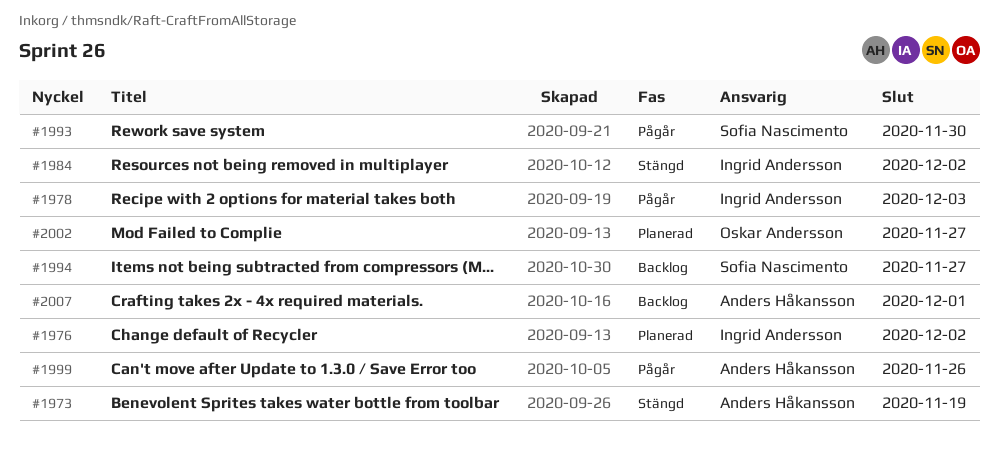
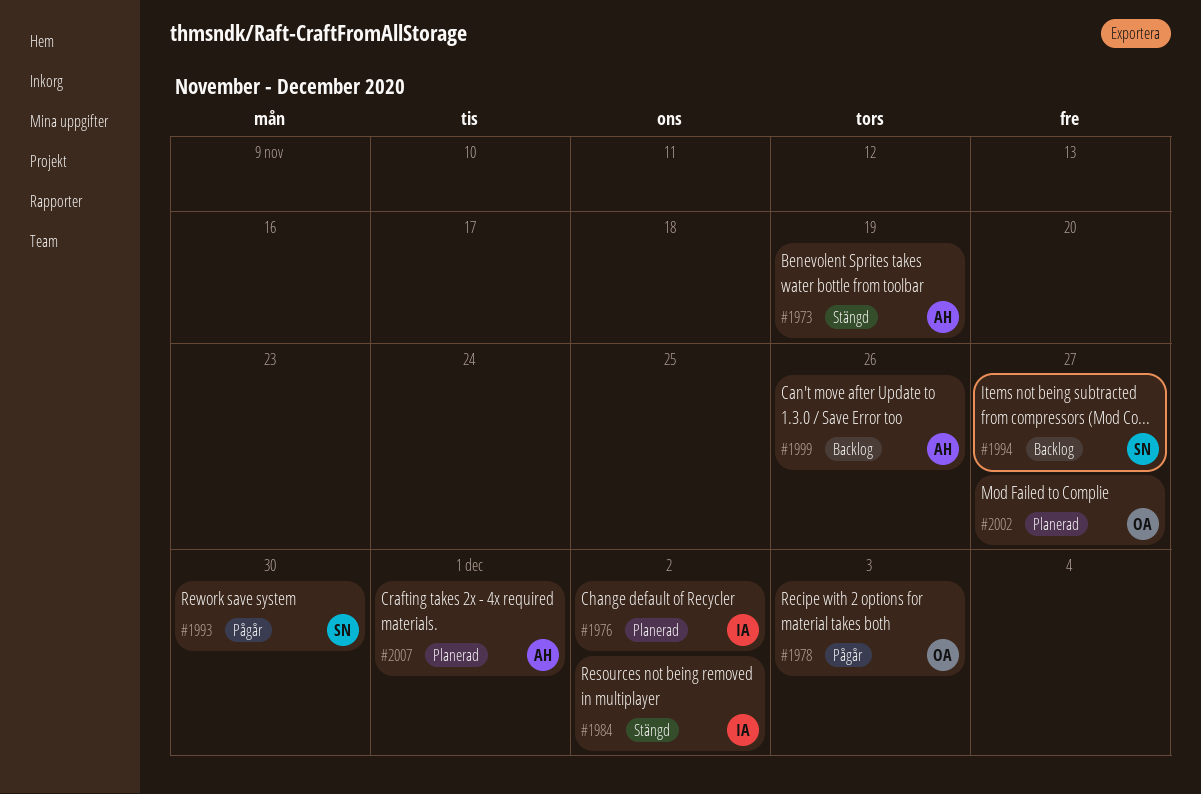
#1978, owner: Ingrid Andersson -> Oskar Andersson
#1999, status: Pågår -> Backlog
#2007, status: Backlog -> Planerad

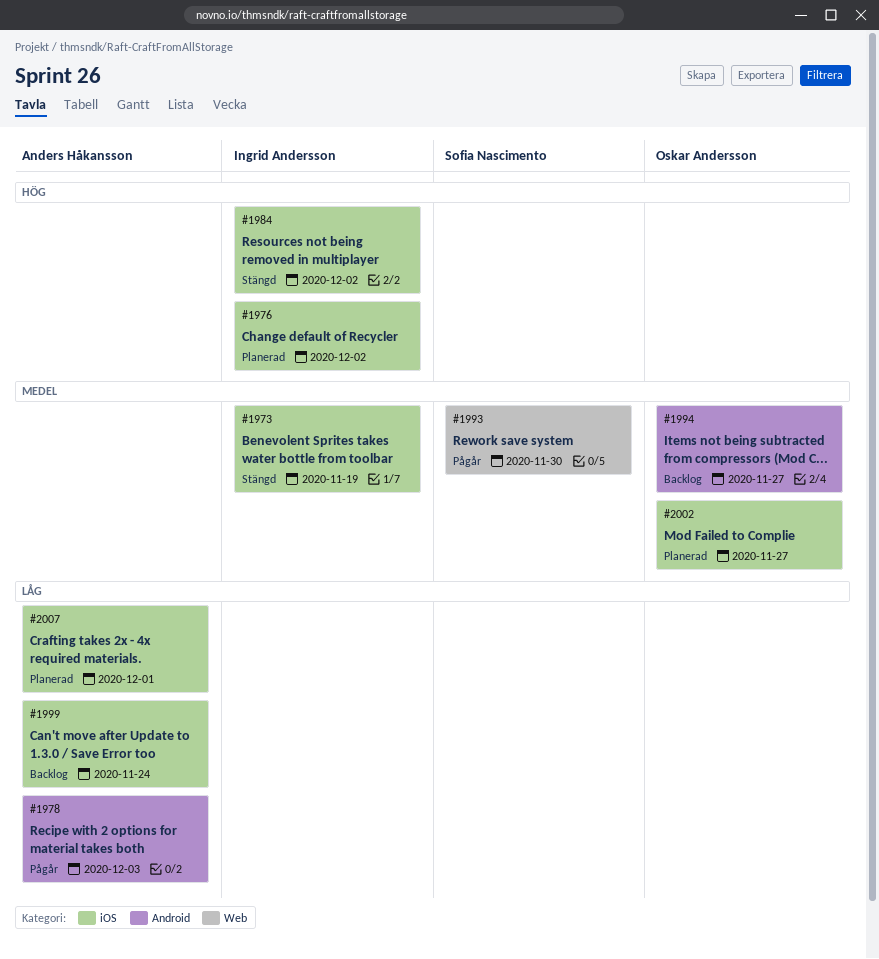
#1973, owner: Anders Håkansson -> Ingrid Andersson
#1978, owner: Oskar Andersson -> Anders Håkansson
#1994, owner: Sofia Nascimento -> Oskar Andersson
#1999, due: Nov 26 -> Nov 24

